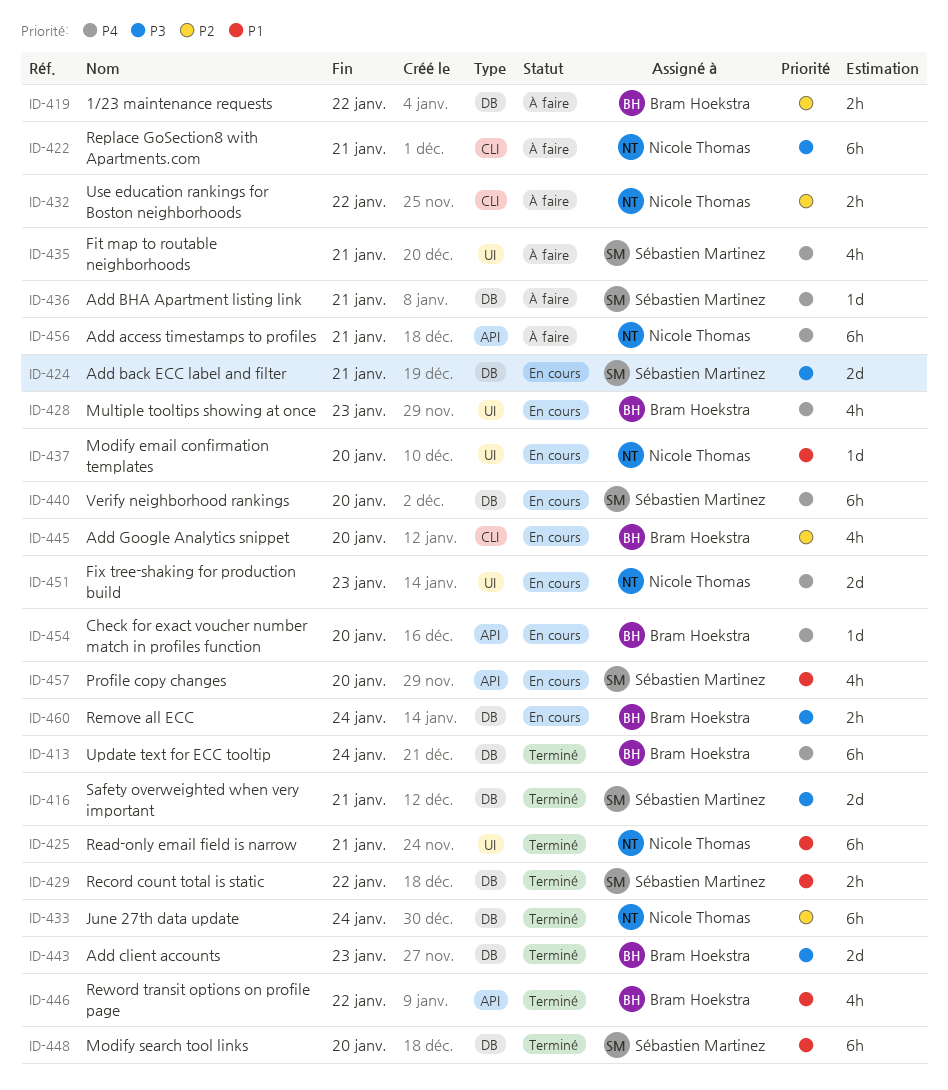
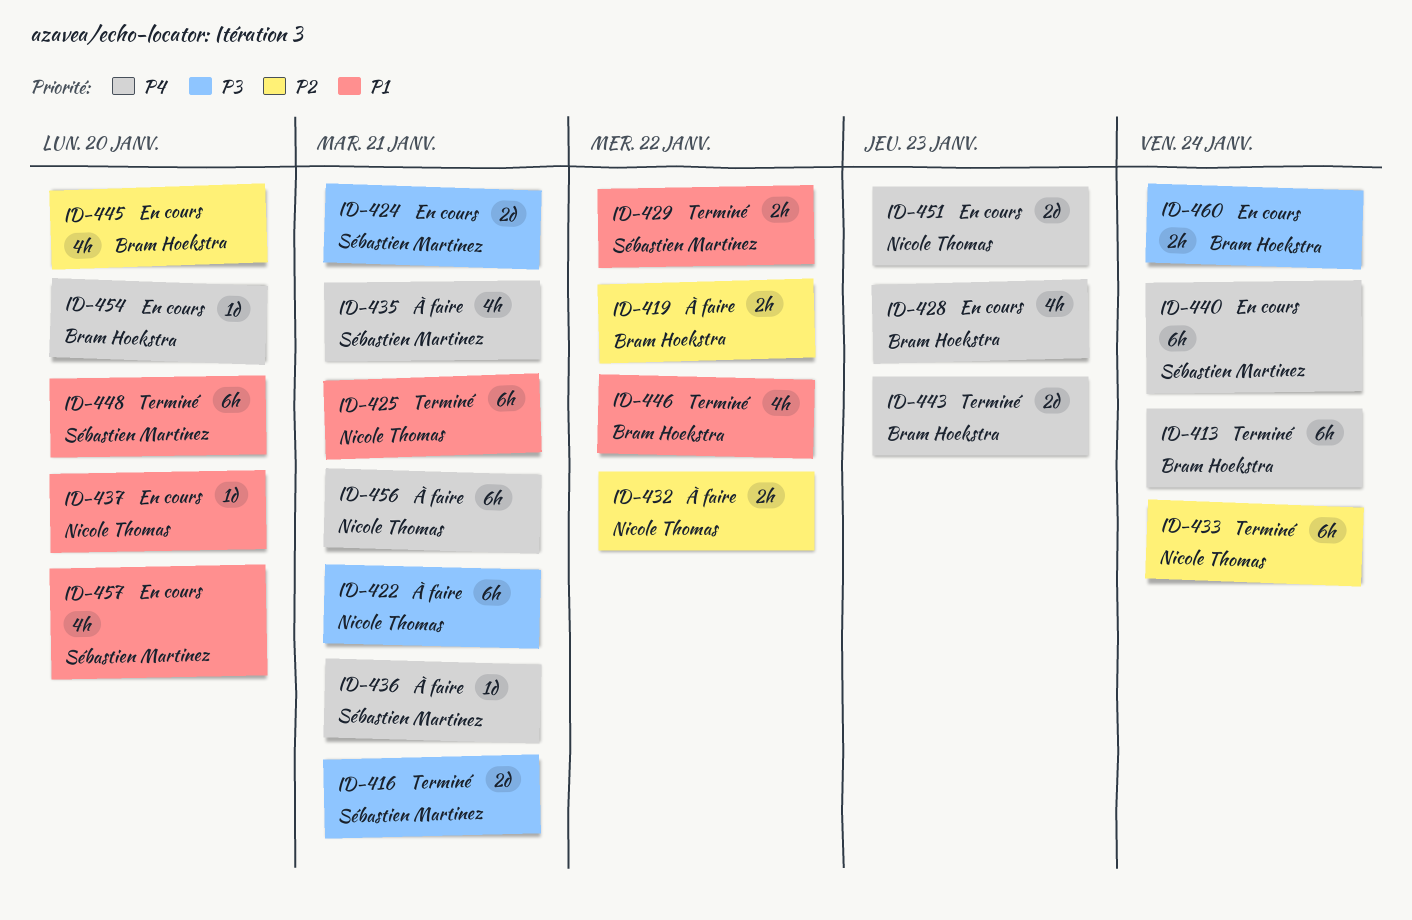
ID-440, due: Jan 20 -> Jan 24
ID-443, priority: P3 -> P4

